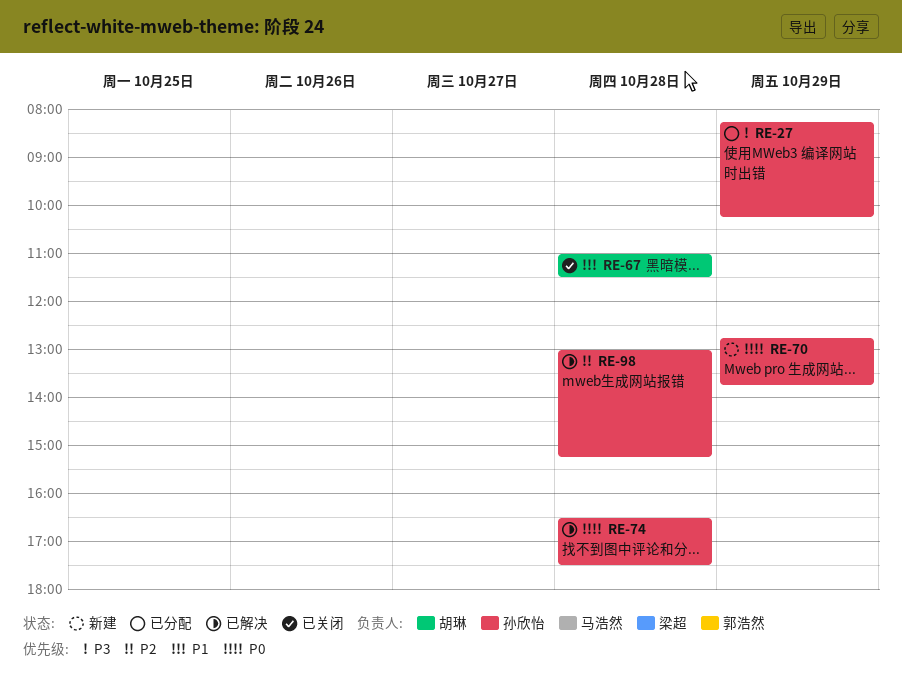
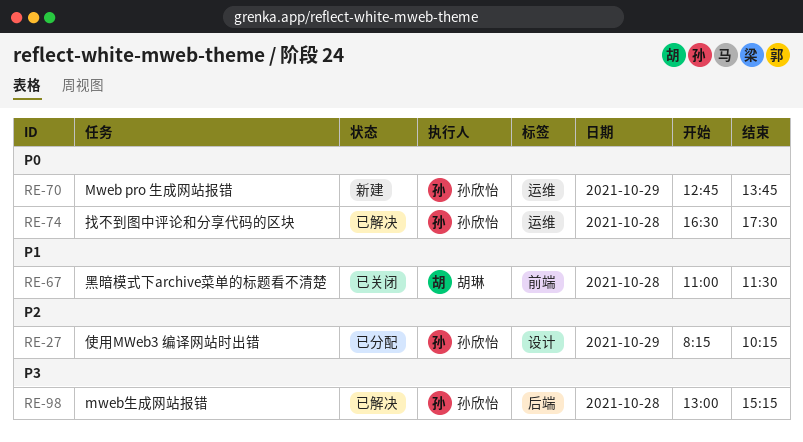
RE-27, priority: P3 -> P2
RE-98, priority: P2 -> P3

